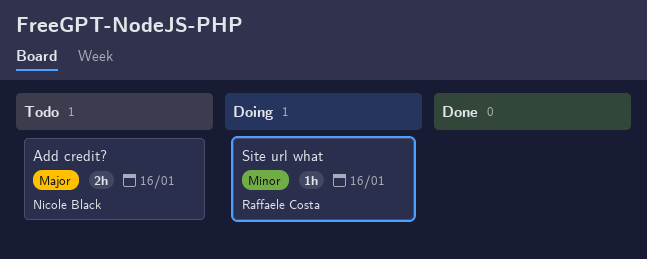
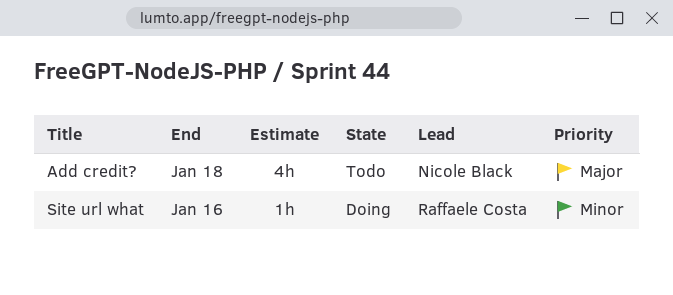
Add credit?, estimate: 2h -> 4h
Add credit?, due: Jan 16 -> Jan 18

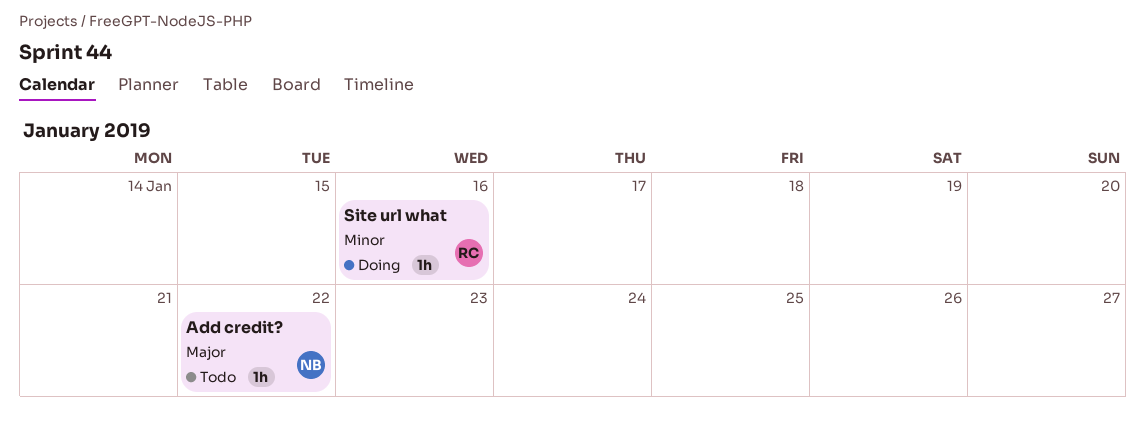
Add credit?, estimate: 4h -> 1h
Add credit?, due: Jan 18 -> Jan 22

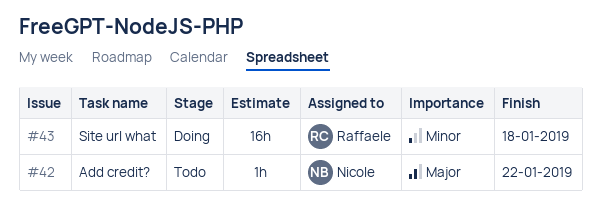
Site url what, estimate: 1h -> 16h
Site url what, due: Jan 16 -> Jan 18

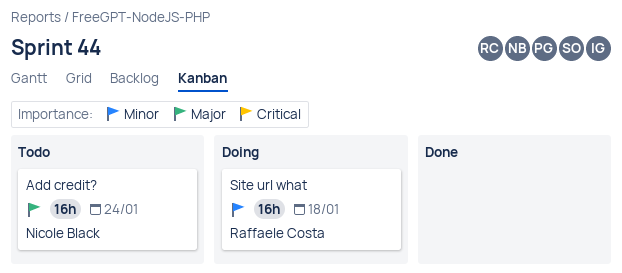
Add credit?, estimate: 1h -> 16h
Add credit?, due: Jan 22 -> Jan 24

